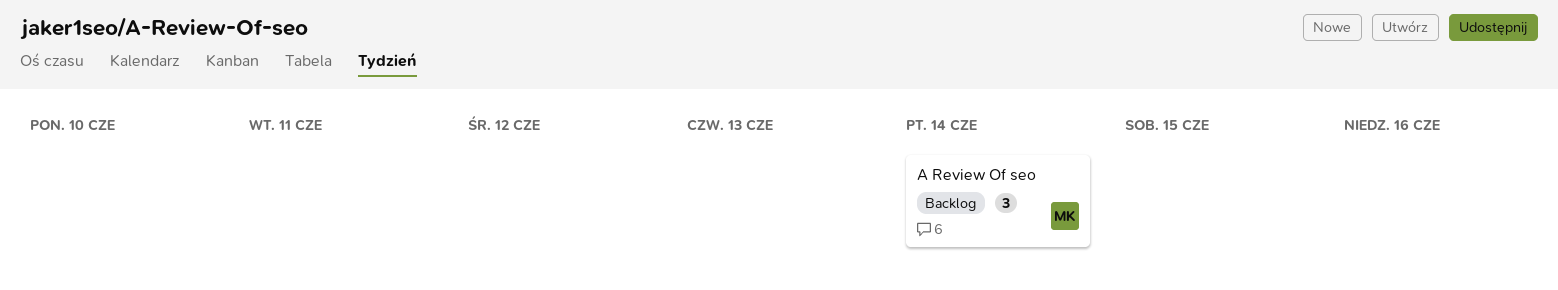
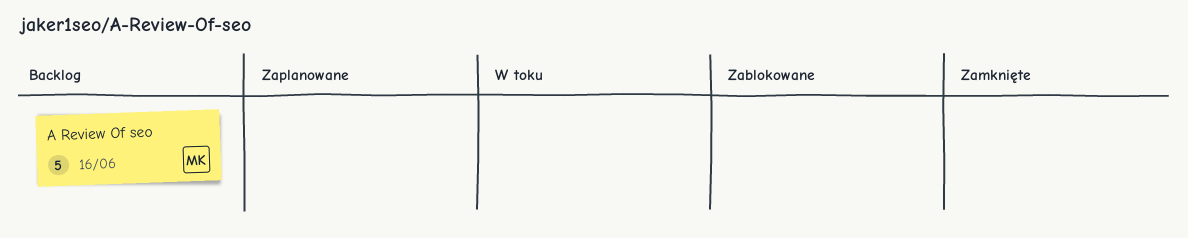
A Review Of seo, estimate: 3 -> 5
A Review Of seo, due: Jun 14 -> Jun 16

